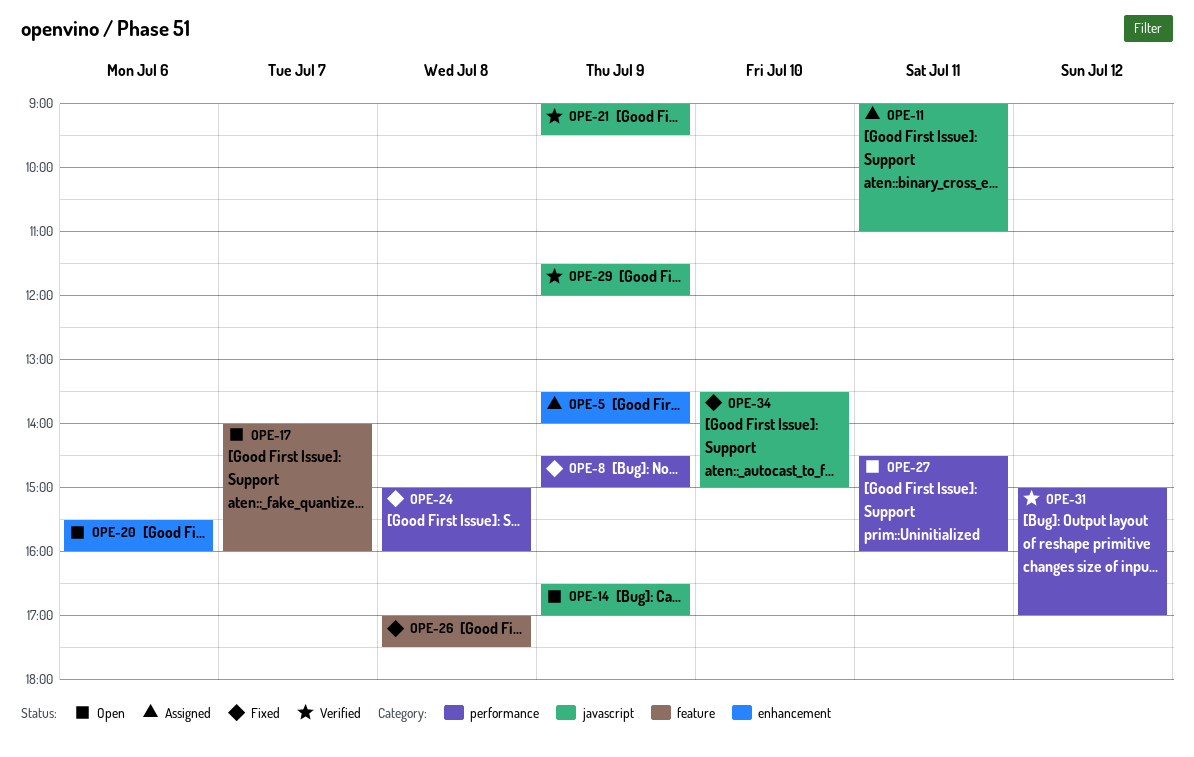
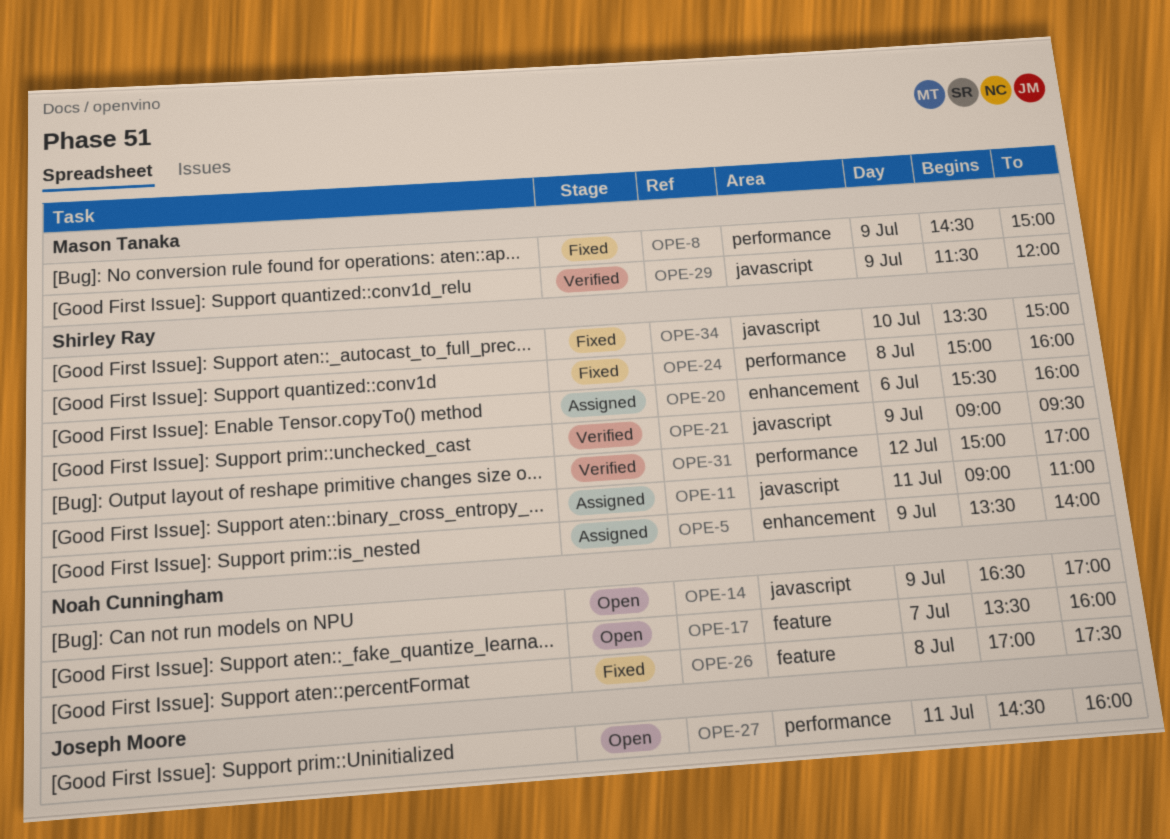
OPE-17, begins: 14:00 -> 13:30
OPE-20, status: Open -> Assigned

